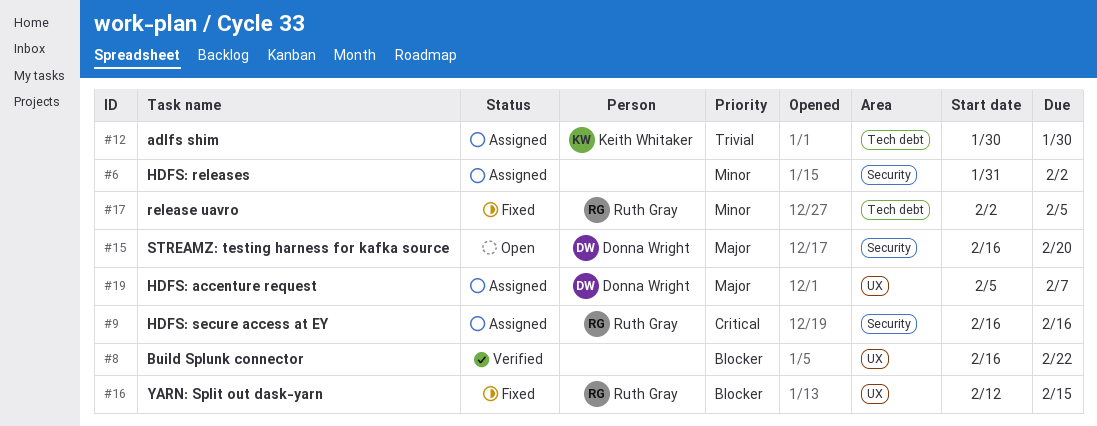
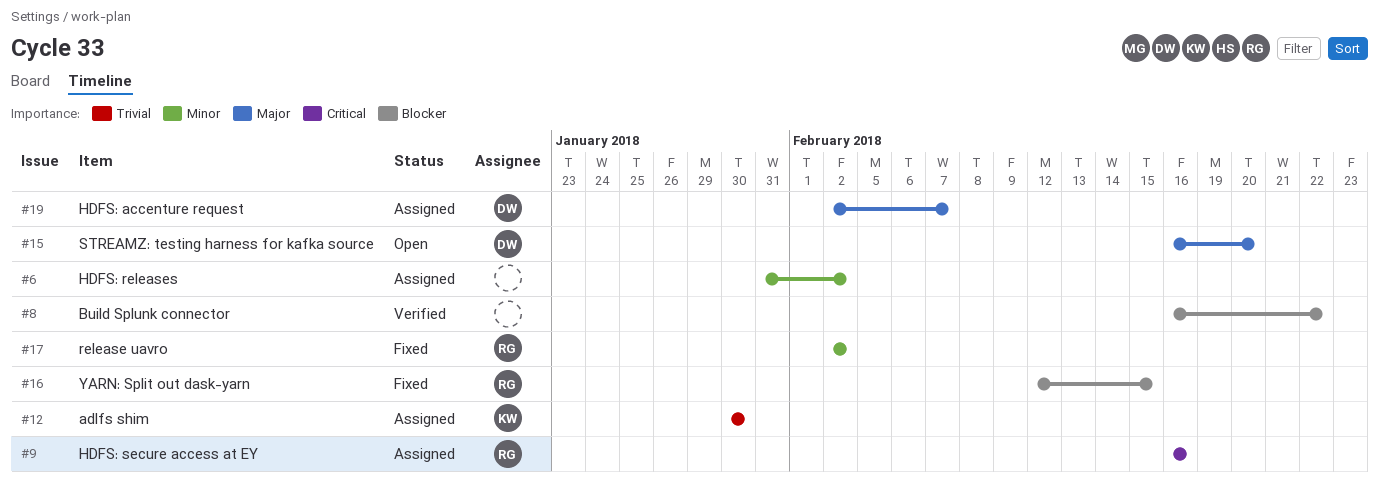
#17, due: Feb 5 -> Feb 2
#19, start: Feb 5 -> Feb 2

